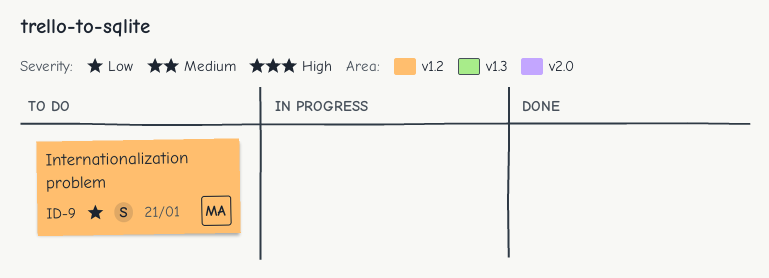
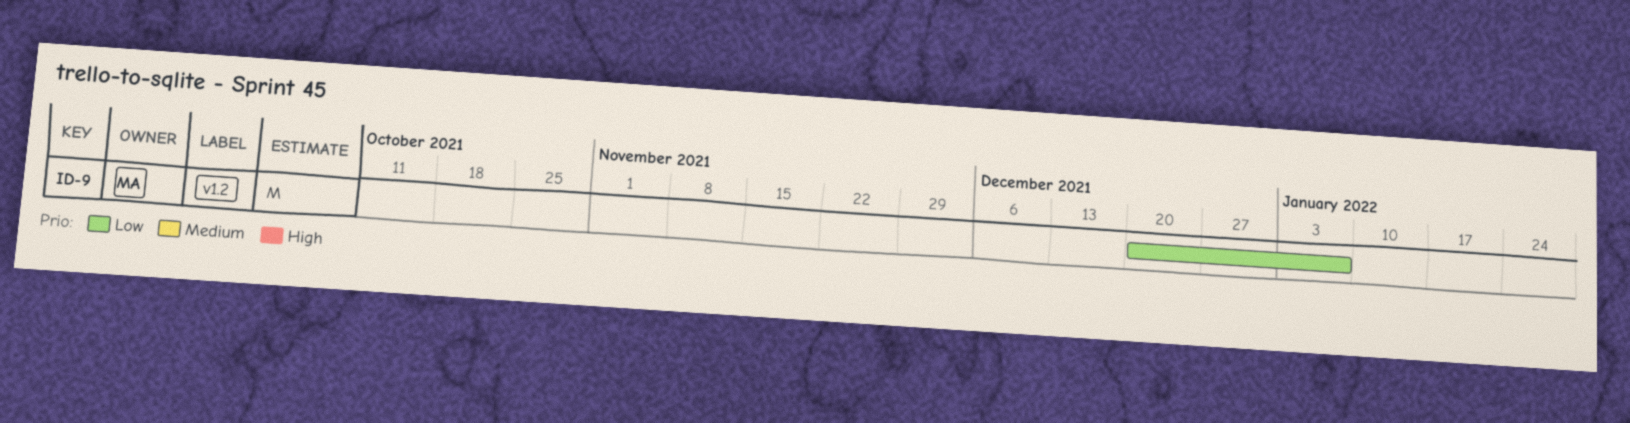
ID-9, estimate: S -> M
ID-9, due: Jan 21 -> Jan 7

